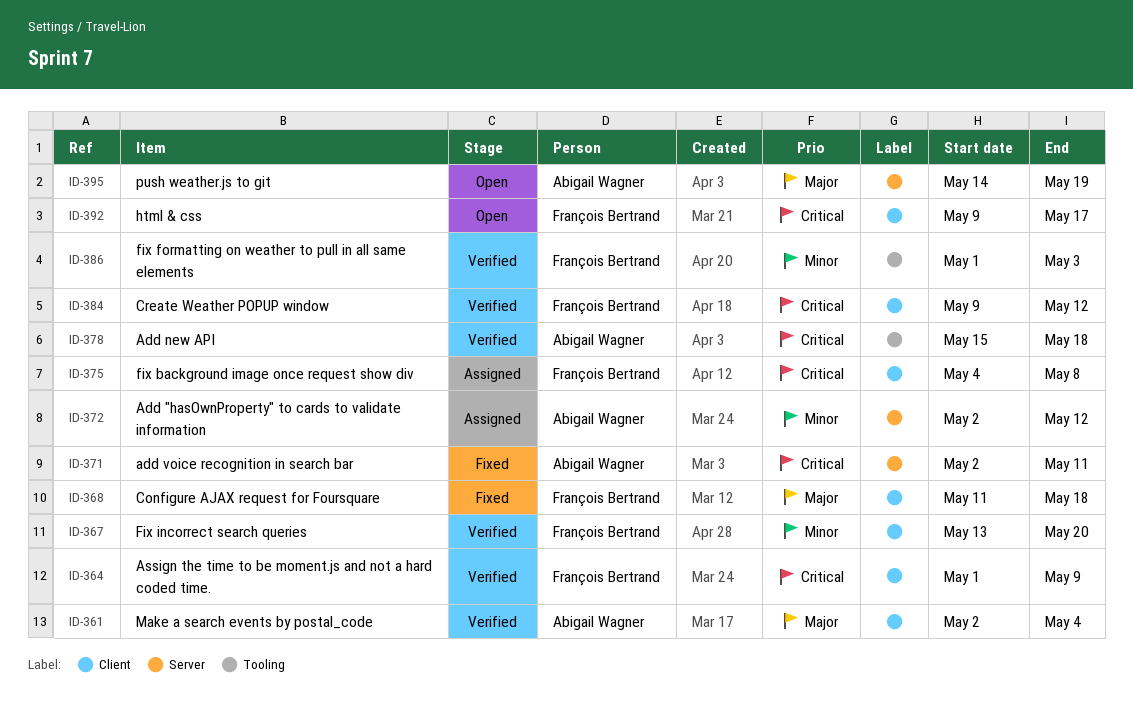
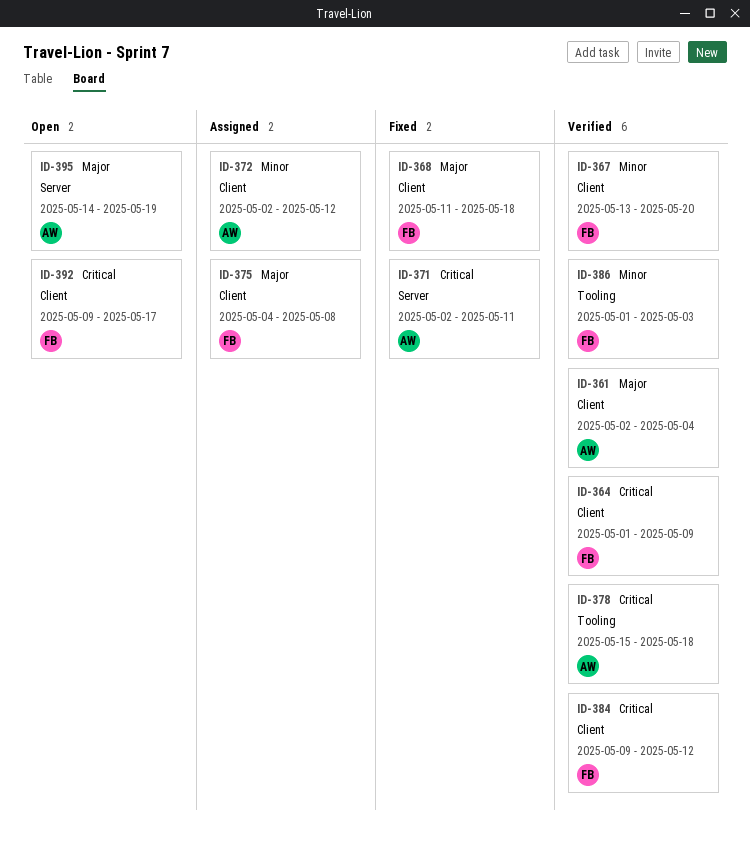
ID-372, label: Server -> Client
ID-375, priority: Critical -> Major

